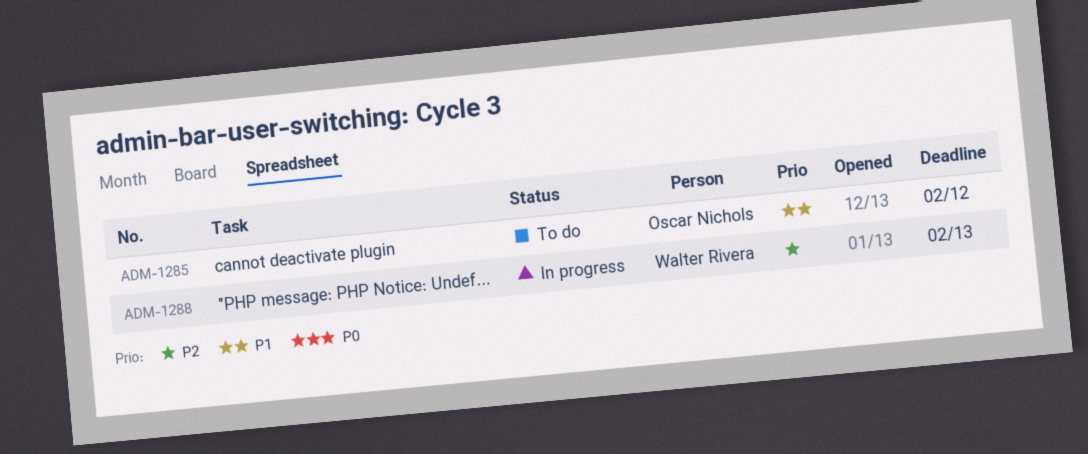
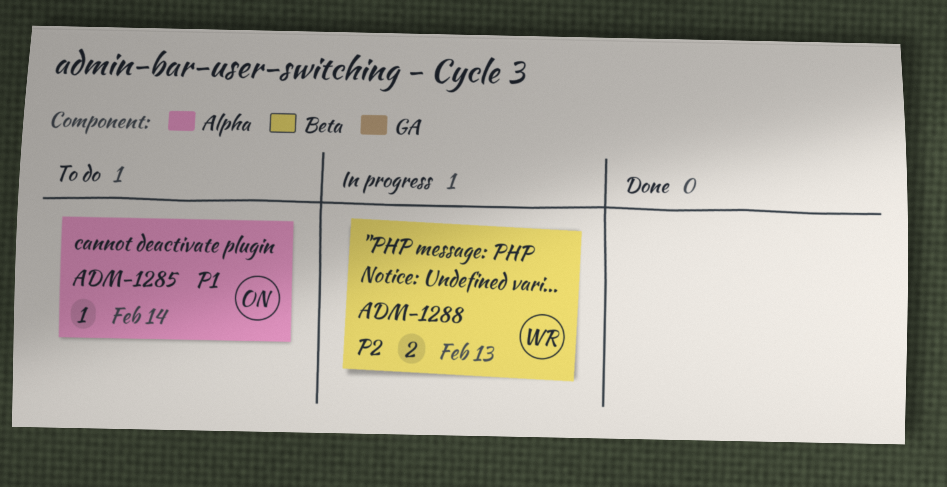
ADM-1285, due: Feb 12 -> Feb 14

